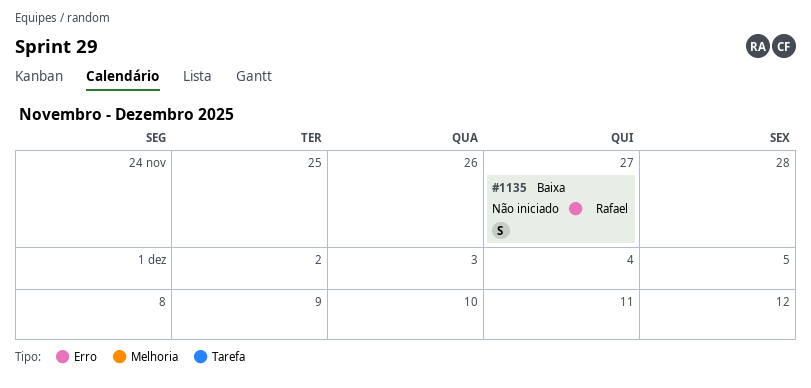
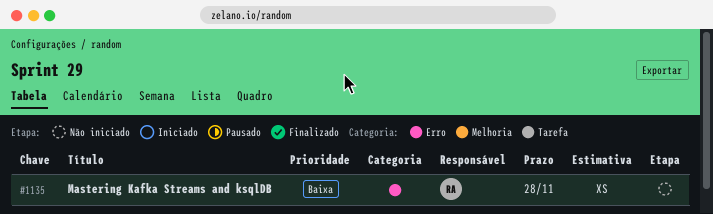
#1135, estimate: S -> XS
#1135, due: Nov 27 -> Nov 28

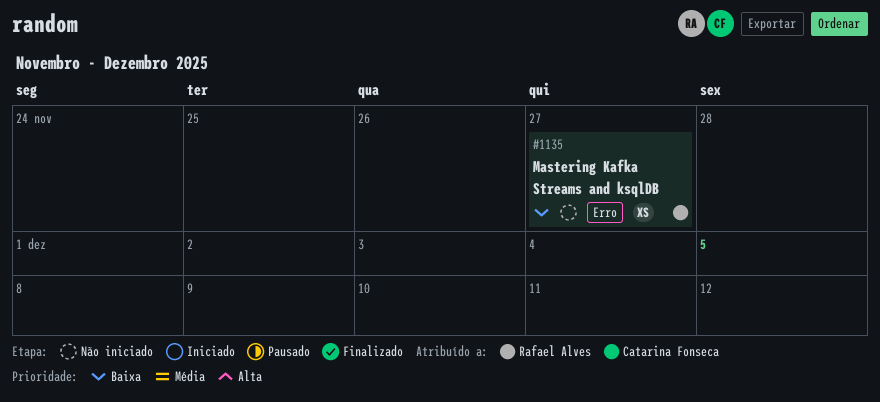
#1135, due: Nov 28 -> Nov 27

